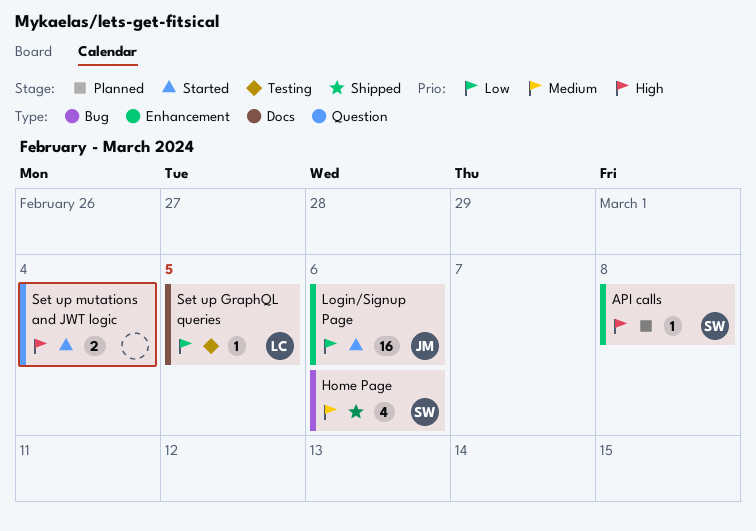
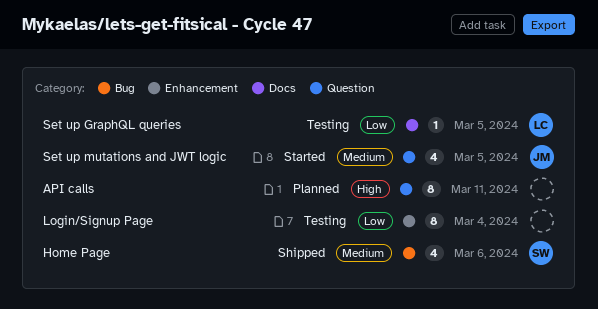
API calls, owner: SW -> none
API calls, label: Enhancement -> Question
API calls, estimate: 1 -> 8
API calls, due: Mar 8 -> Mar 11
Login/Signup Page, status: Started -> Testing
Login/Signup Page, owner: JM -> none
Login/Signup Page, estimate: 16 -> 8
Login/Signup Page, due: Mar 6 -> Mar 4
Set up mutations and JWT logic, owner: none -> JM
Set up mutations and JWT logic, priority: High -> Medium
Set up mutations and JWT logic, estimate: 2 -> 4
Set up mutations and JWT logic, due: Mar 4 -> Mar 5

